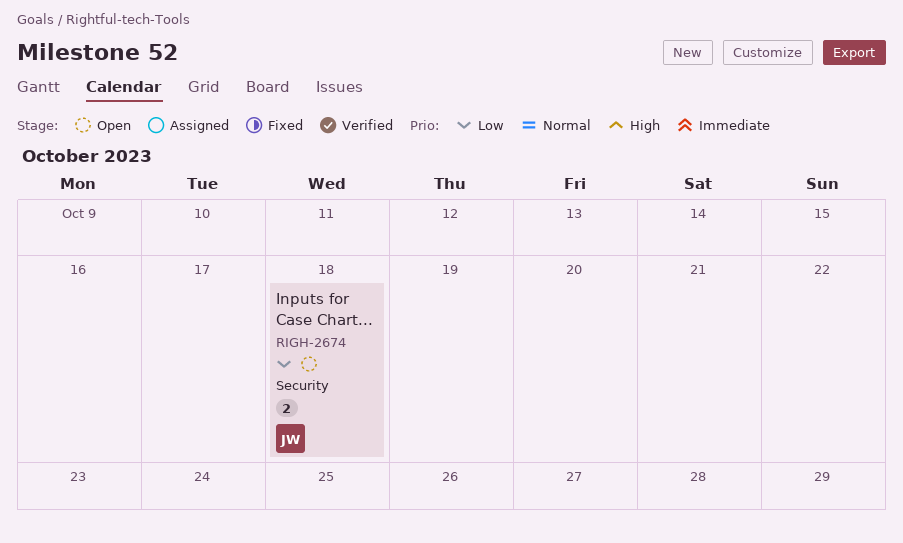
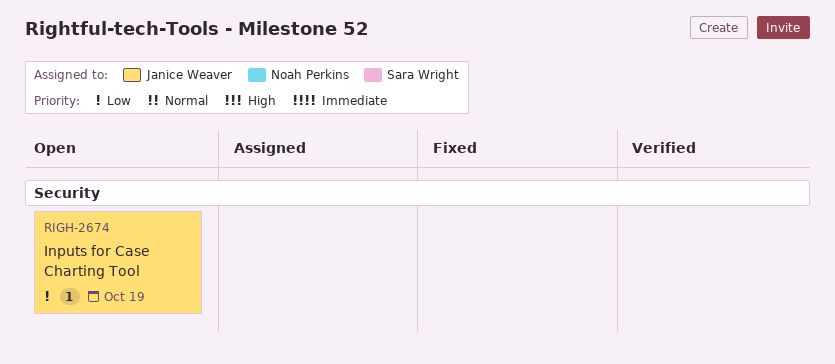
RIGH-2674, estimate: 2 -> 1
RIGH-2674, due: Oct 18 -> Oct 19

